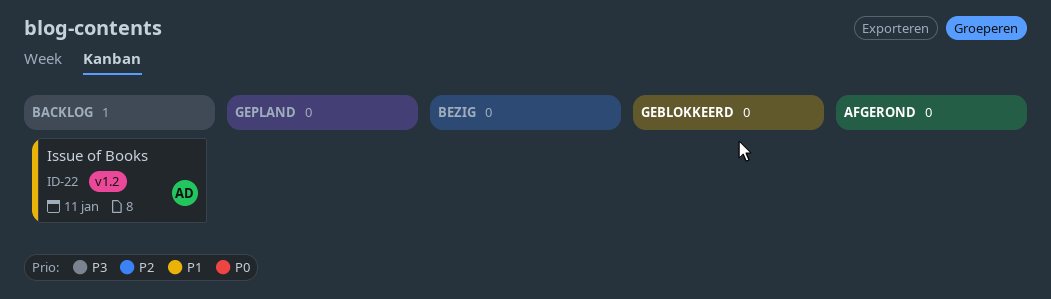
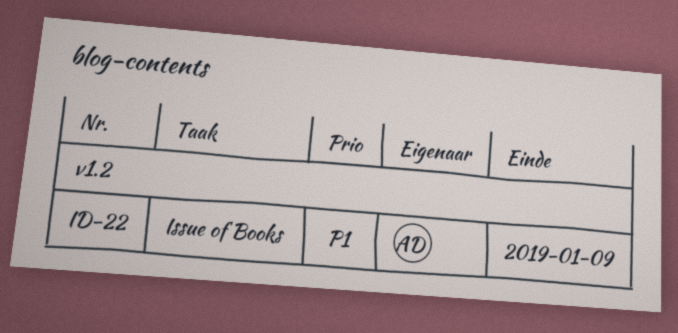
ID-22, due: Jan 11 -> Jan 9

